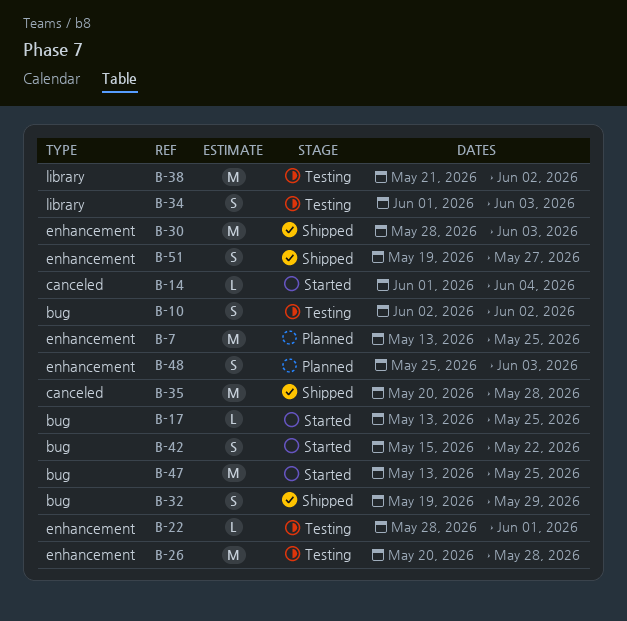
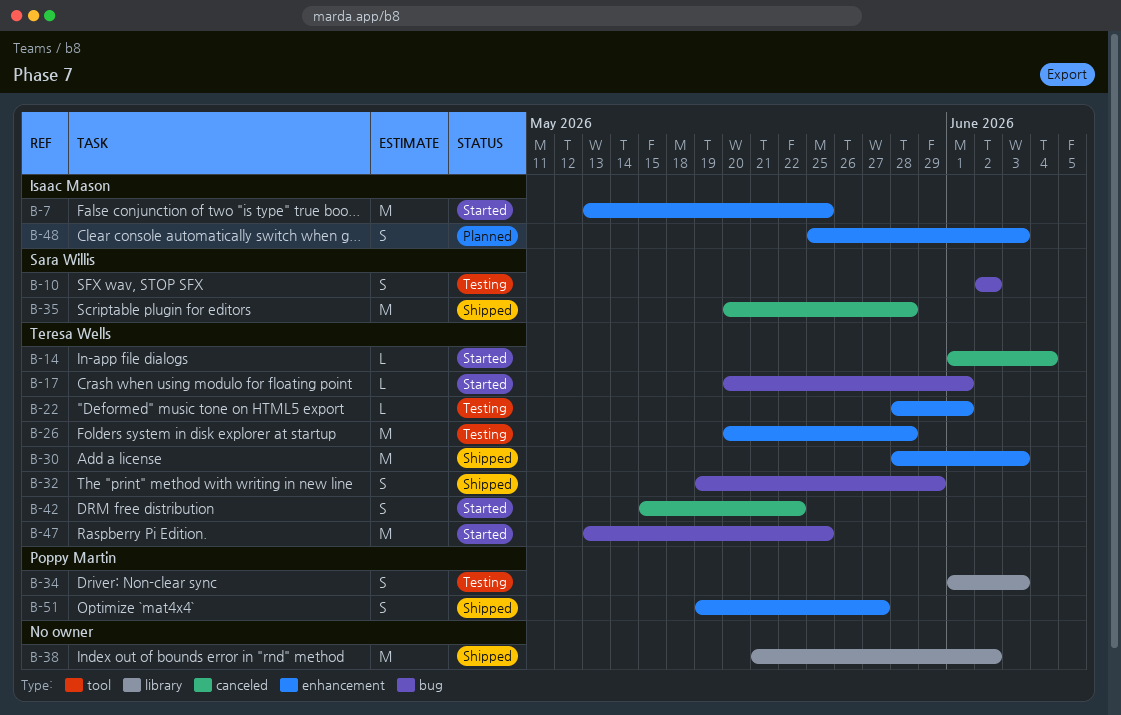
B-7, status: Planned -> Started
B-17, start: May 13 -> May 20
B-17, due: May 25 -> Jun 1
B-38, status: Testing -> Shipped
B-42, label: bug -> canceled

